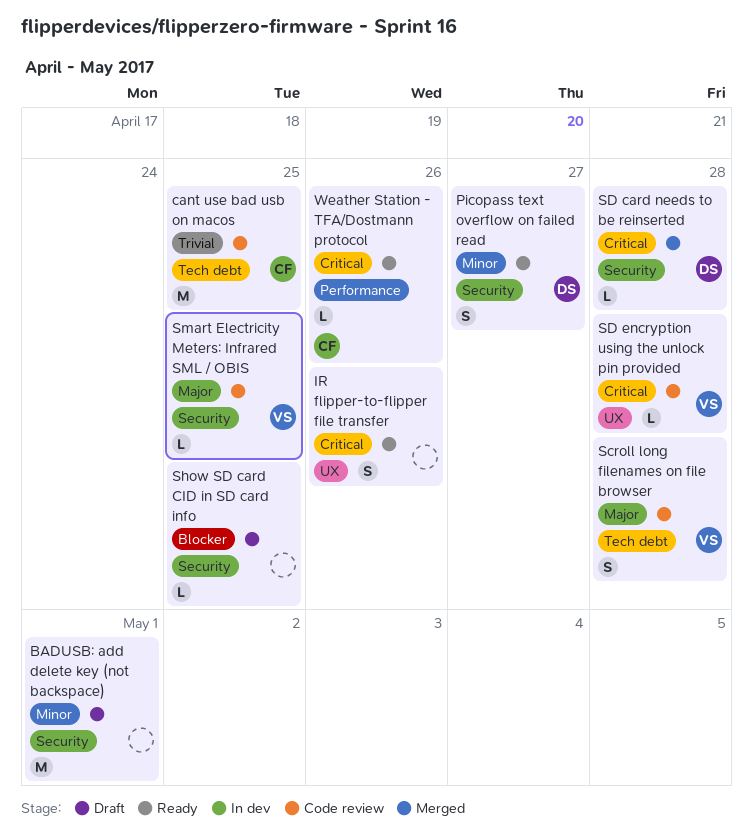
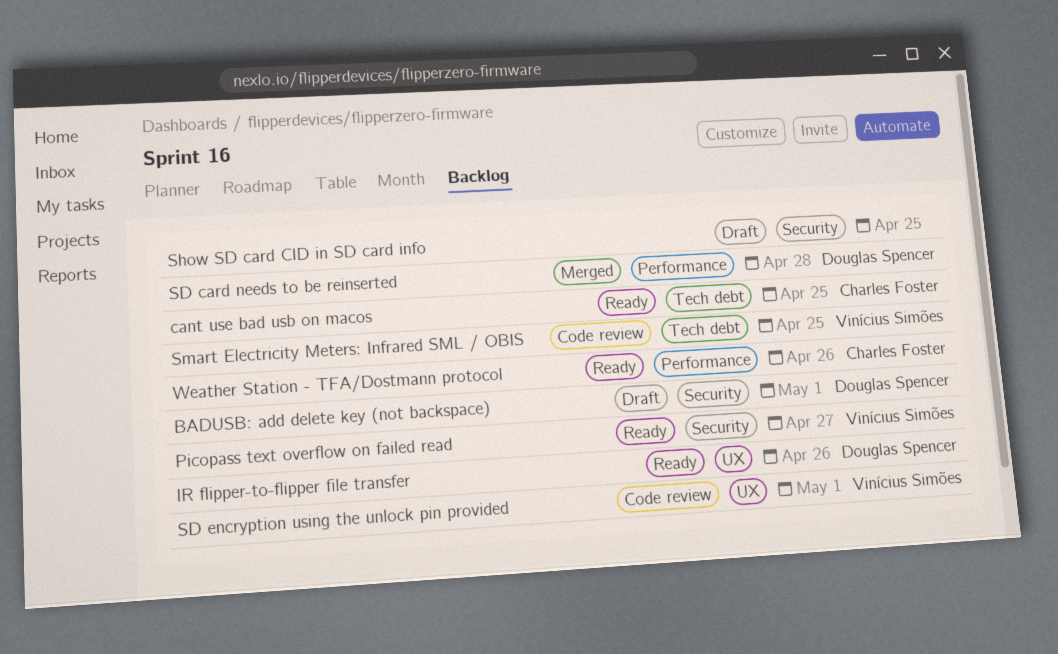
BADUSB: add delete key (not backspace), owner: none -> Douglas Spencer
cant use bad usb on macos, status: Code review -> Ready
IR flipper-to-flipper file transfer, owner: none -> Douglas Spencer
Picopass text overflow on failed read, owner: Douglas Spencer -> Vinícius Simões
Scroll long filenames on file browser: present -> none
SD card needs to be reinserted, label: Security -> Performance
SD encryption using the unlock pin provided, due: Apr 28 -> May 1
Smart Electricity Meters: Infrared SML / OBIS, label: Security -> Tech debt

